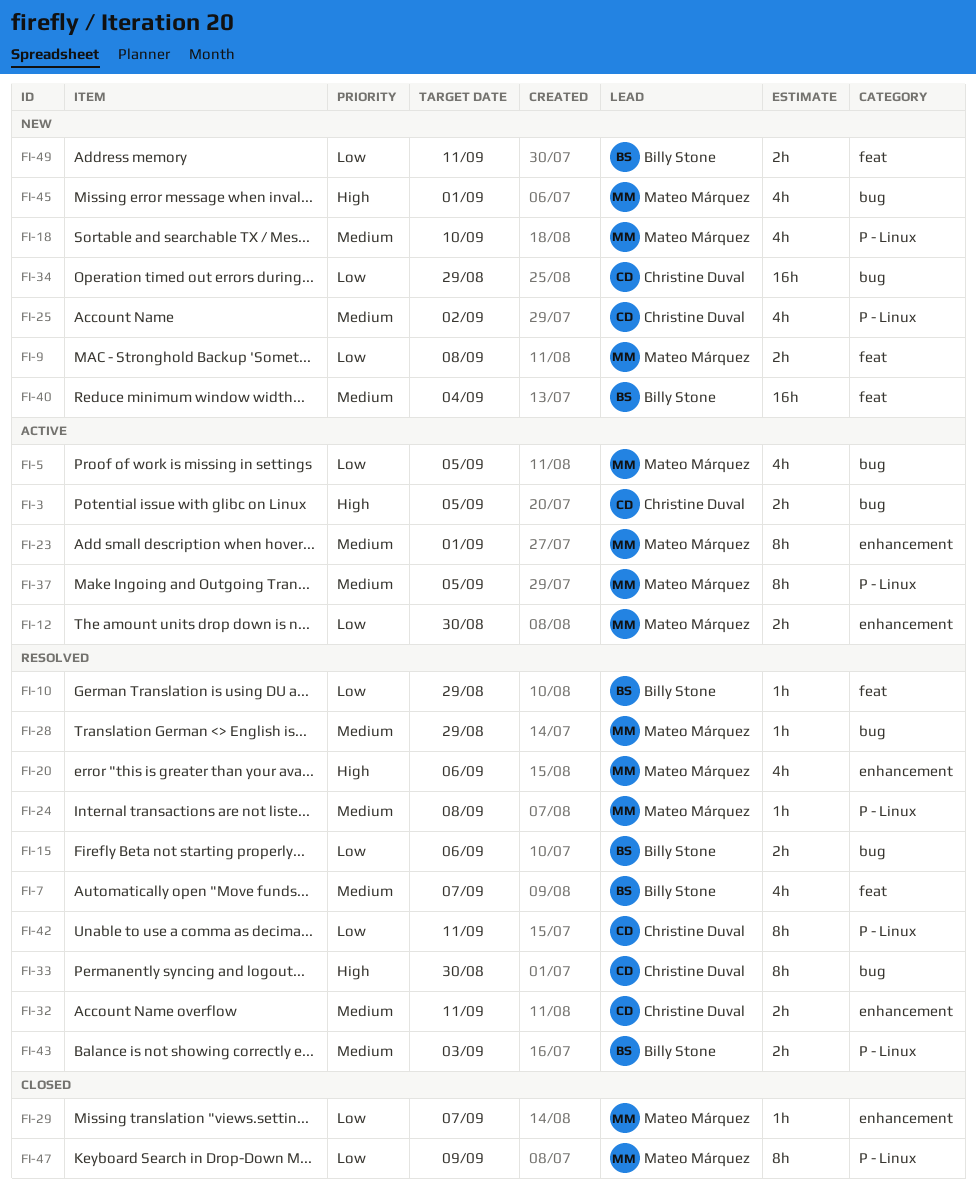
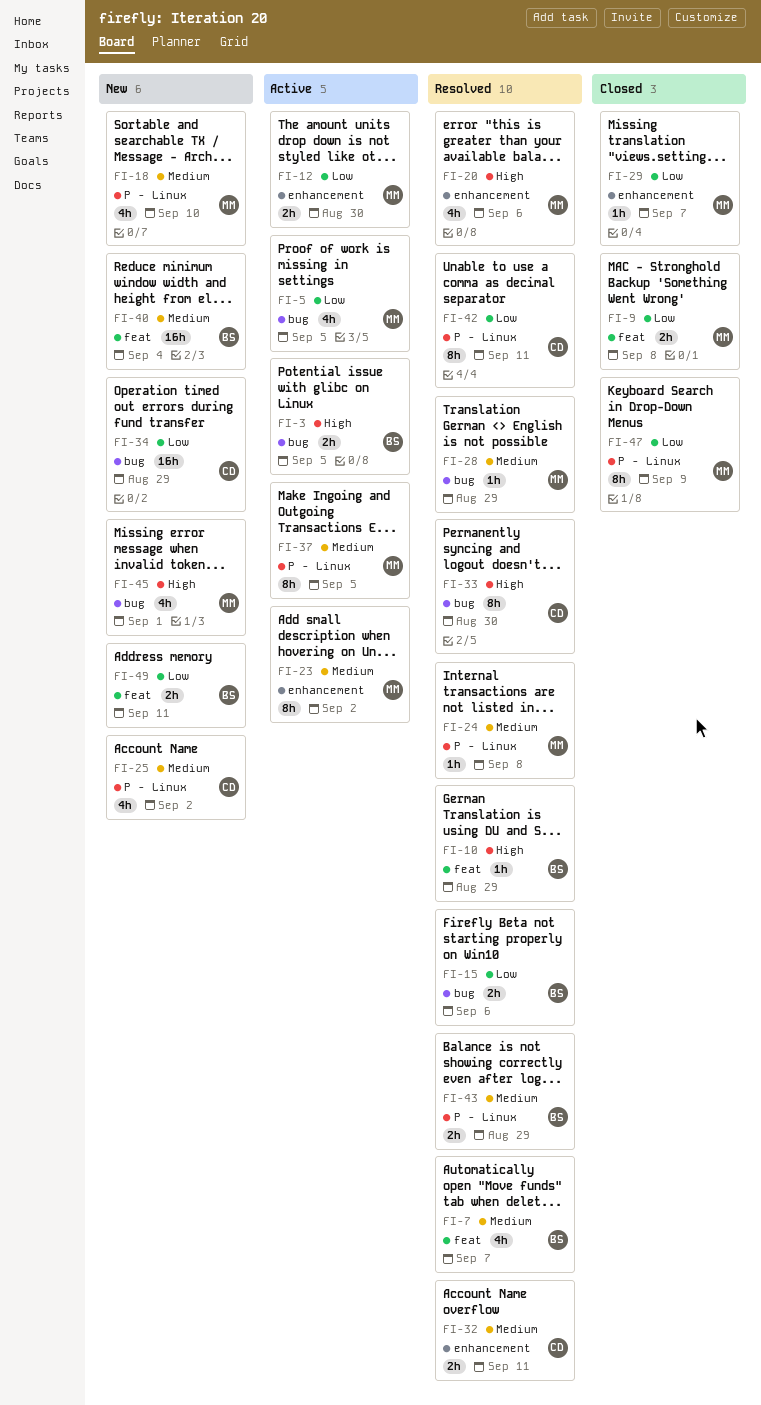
FI-3, owner: Christine Duval -> Billy Stone
FI-9, status: New -> Closed
FI-10, priority: Low -> High
FI-23, due: Sep 1 -> Sep 2
FI-43, due: Sep 3 -> Aug 29

